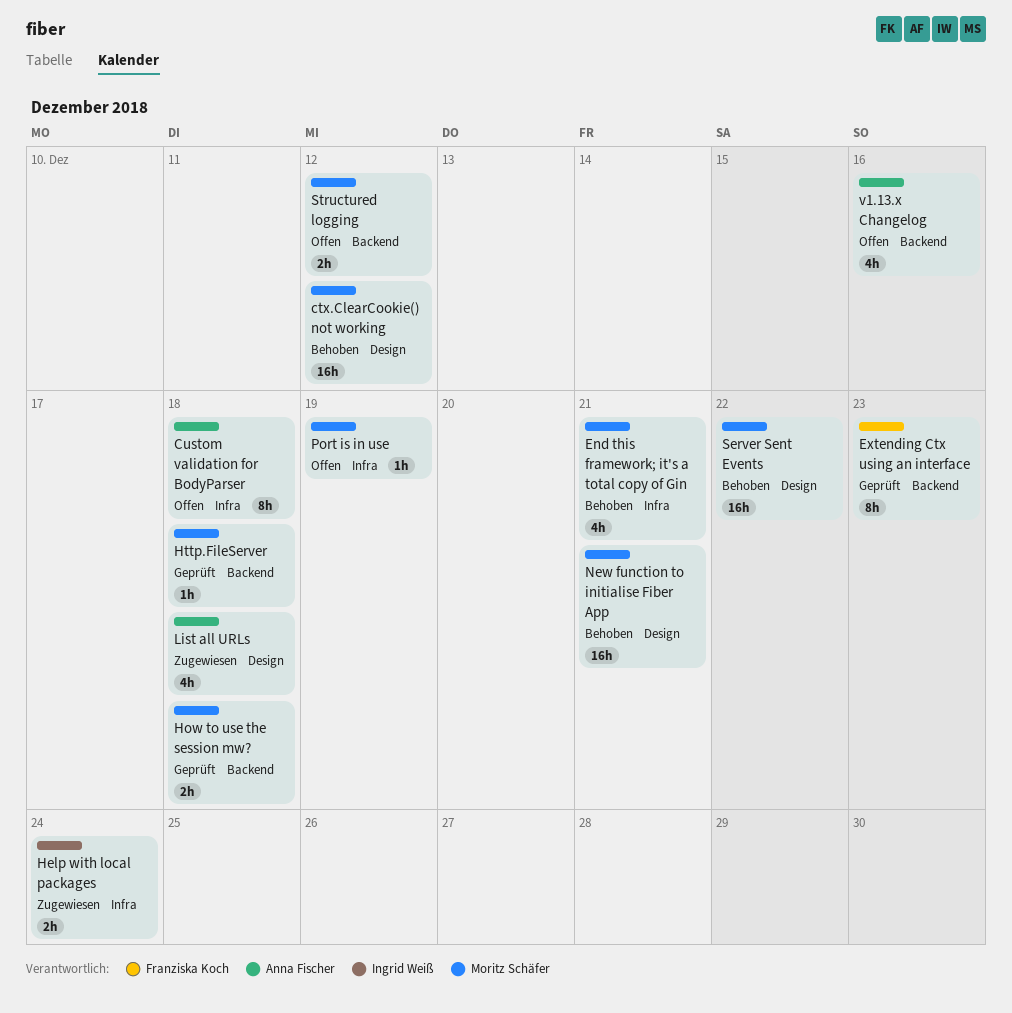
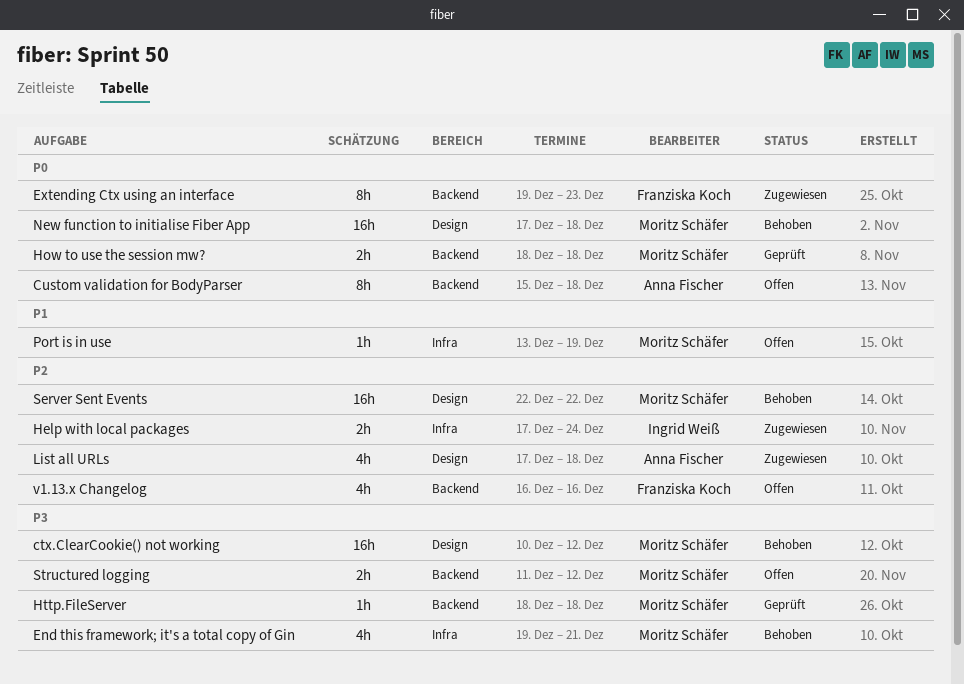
Custom validation for BodyParser, label: Infra -> Backend
Extending Ctx using an interface, status: Geprüft -> Zugewiesen
New function to initialise Fiber App, due: Dec 21 -> Dec 18
v1.13.x Changelog, owner: Anna Fischer -> Franziska Koch

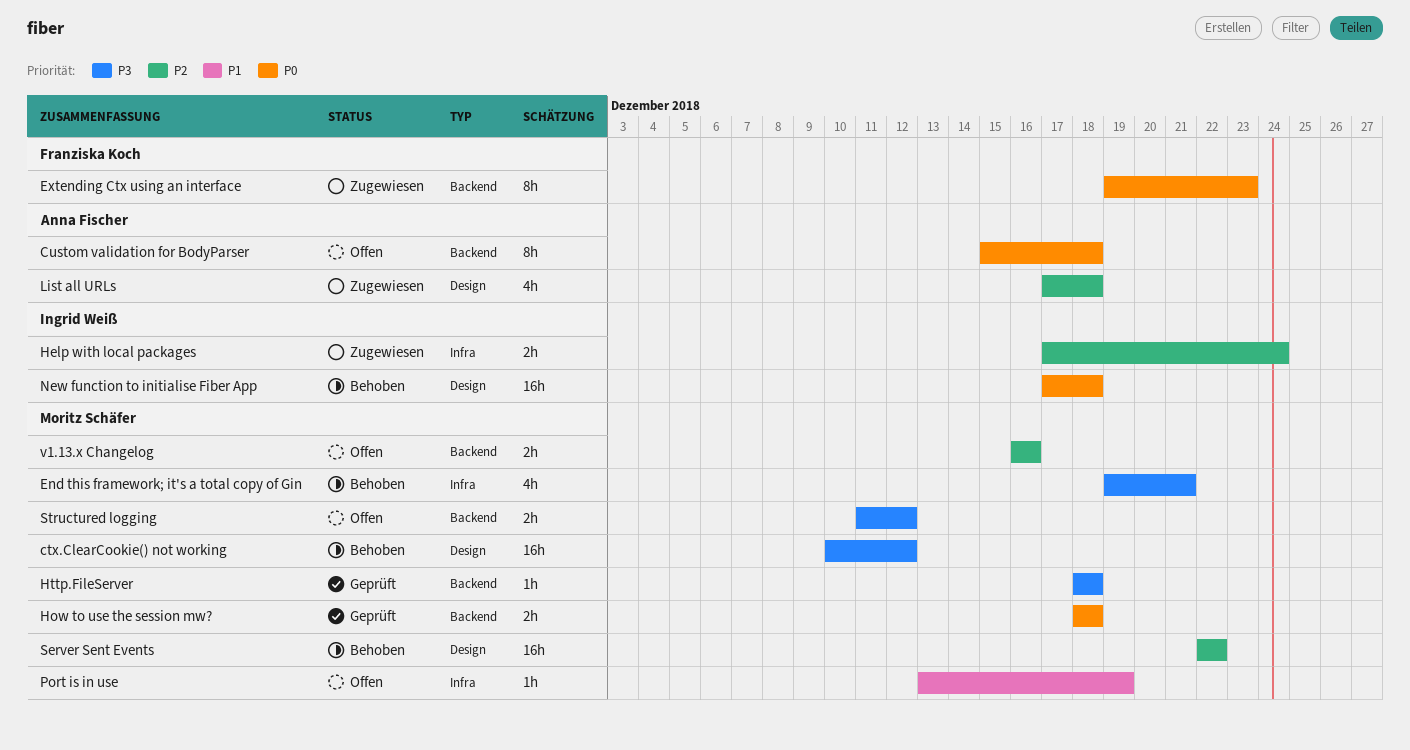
New function to initialise Fiber App, owner: Moritz Schäfer -> Ingrid Weiß
v1.13.x Changelog, owner: Franziska Koch -> Moritz Schäfer
v1.13.x Changelog, estimate: 4h -> 2h

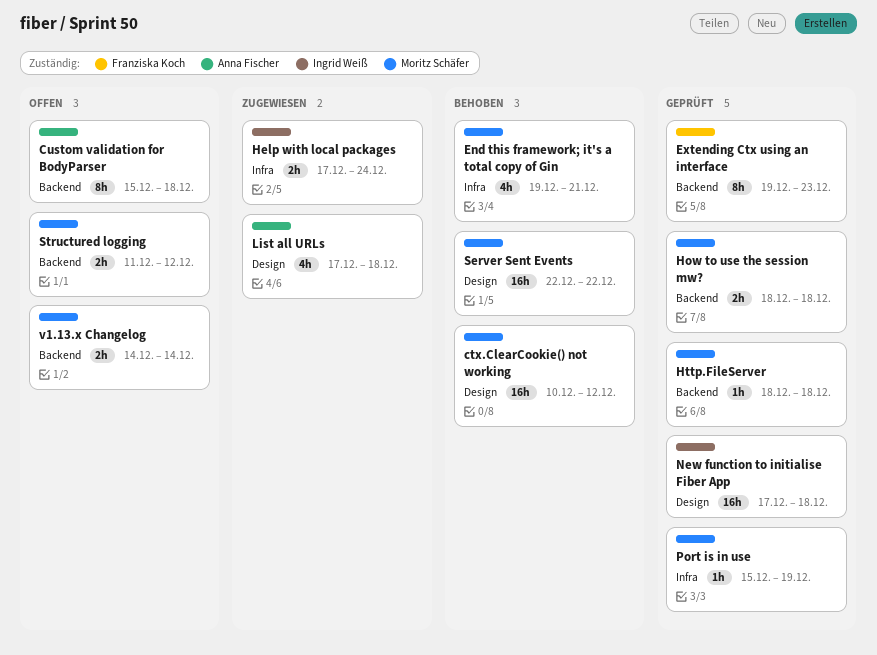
Extending Ctx using an interface, status: Zugewiesen -> Geprüft
New function to initialise Fiber App, status: Behoben -> Geprüft
Port is in use, status: Offen -> Geprüft
Port is in use, start: Dec 13 -> Dec 15
v1.13.x Changelog, start: Dec 16 -> Dec 14
v1.13.x Changelog, due: Dec 16 -> Dec 14

